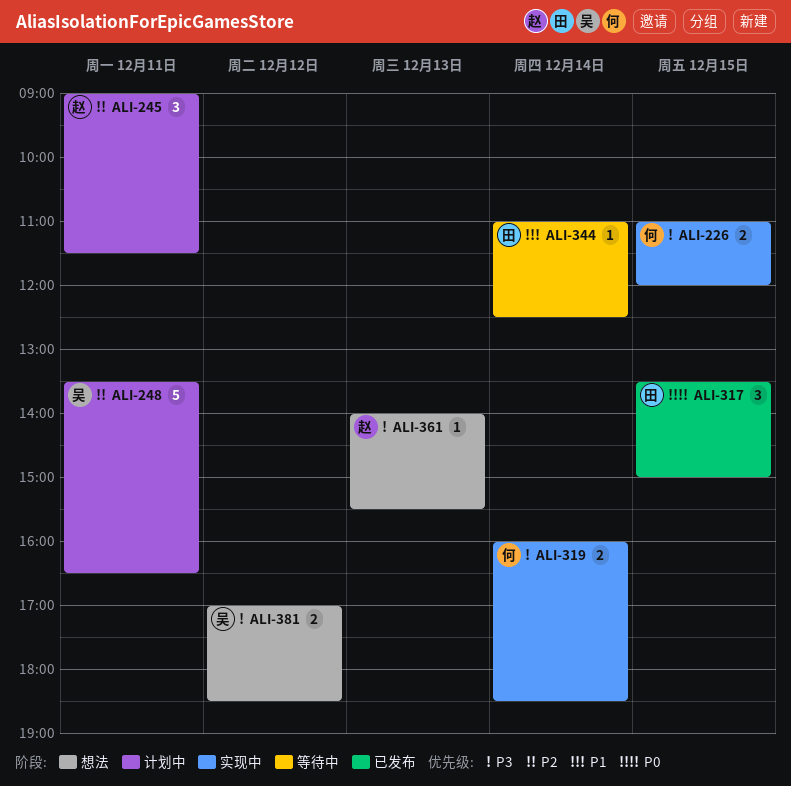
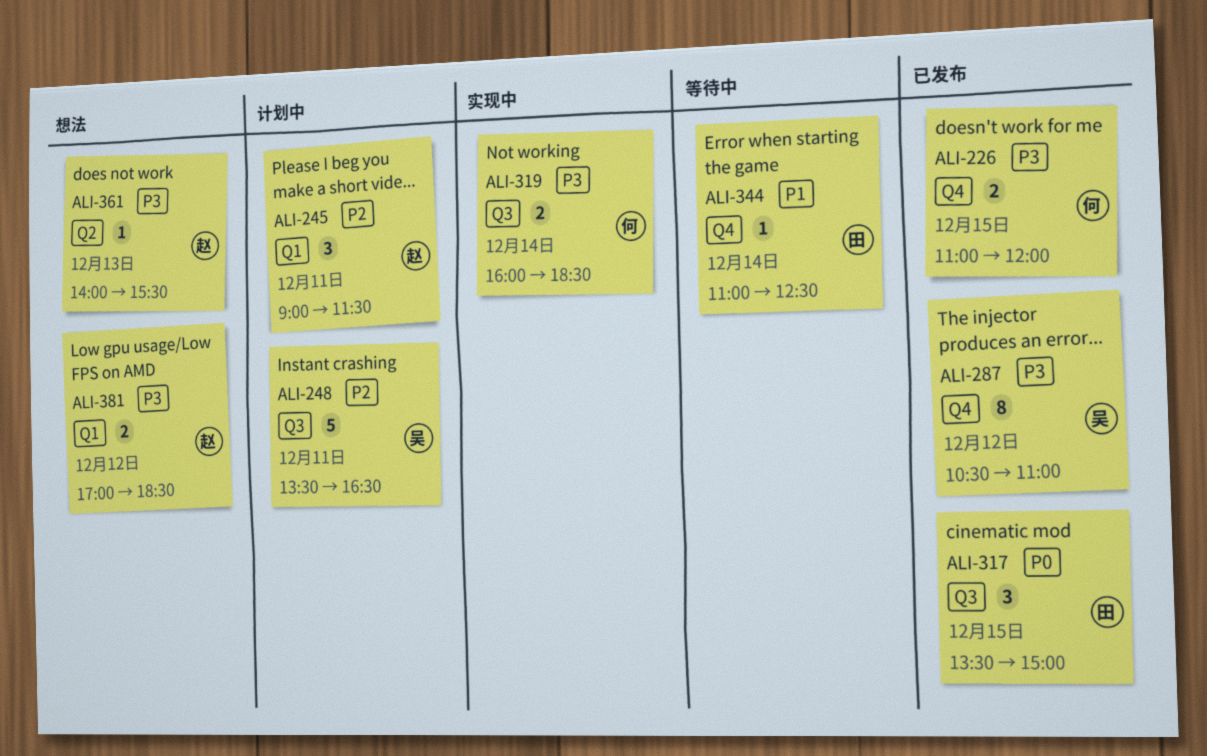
ALI-226, status: 实现中 -> 已发布
ALI-287: none -> present
ALI-381, owner: 吴 -> 赵

